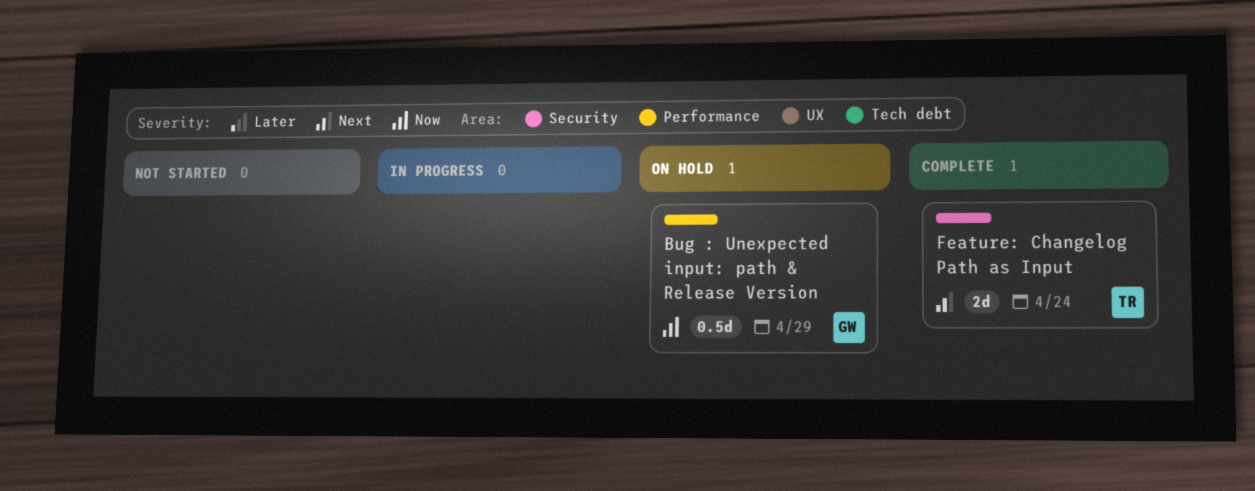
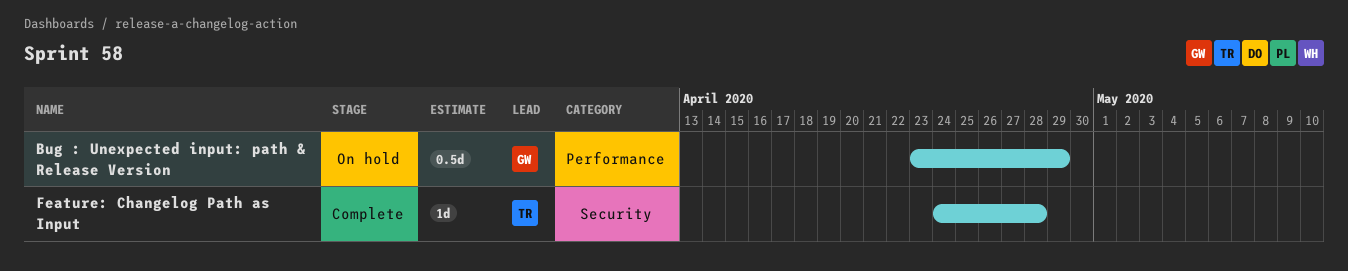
Feature: Changelog Path as Input, estimate: 2d -> 1d
Feature: Changelog Path as Input, due: Apr 24 -> Apr 28

